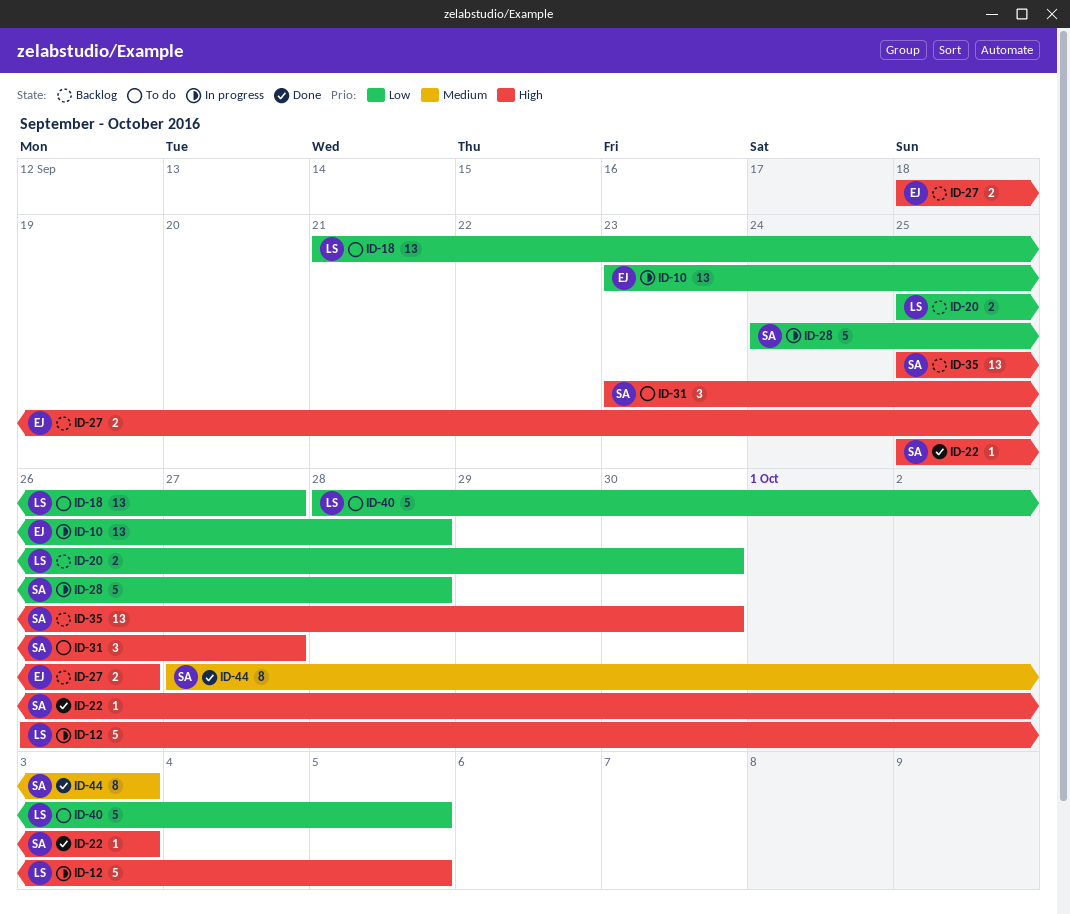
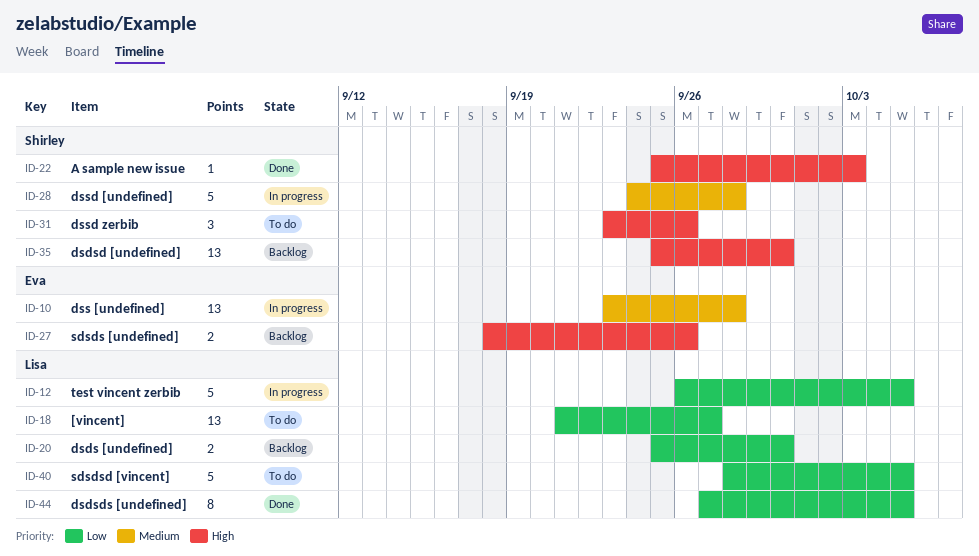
ID-10, priority: Low -> Medium
ID-12, priority: High -> Low
ID-28, priority: Low -> Medium
ID-31, due: Sep 27 -> Sep 26
ID-44, owner: Shirley -> Lisa
ID-44, priority: Medium -> Low
ID-44, due: Oct 3 -> Oct 5

